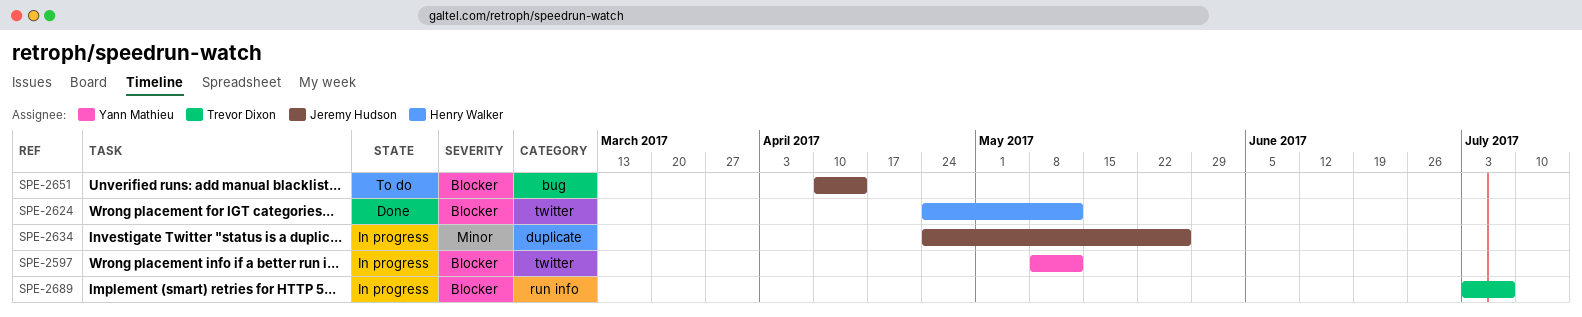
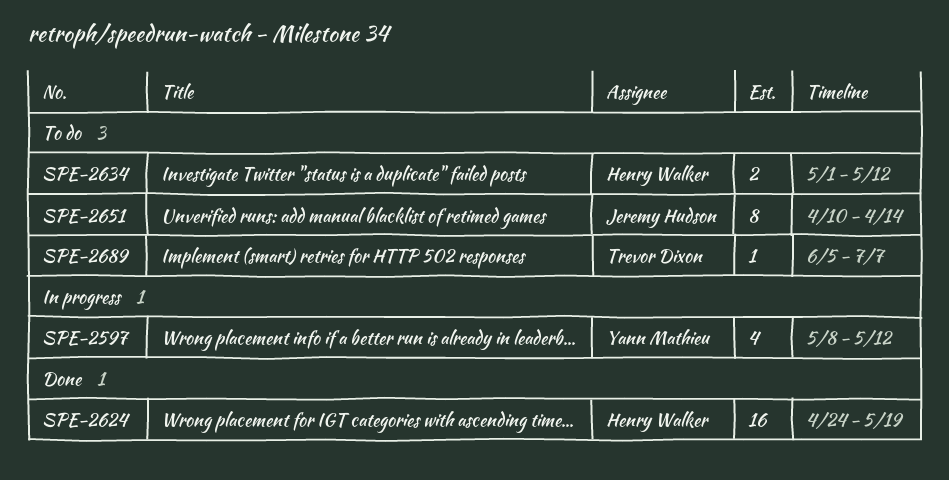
SPE-2624, due: May 12 -> May 19
SPE-2634, status: In progress -> To do
SPE-2634, owner: Jeremy Hudson -> Henry Walker
SPE-2634, start: Apr 24 -> May 1
SPE-2634, due: May 26 -> May 12
SPE-2689, status: In progress -> To do
SPE-2689, start: Jul 3 -> Jun 5

